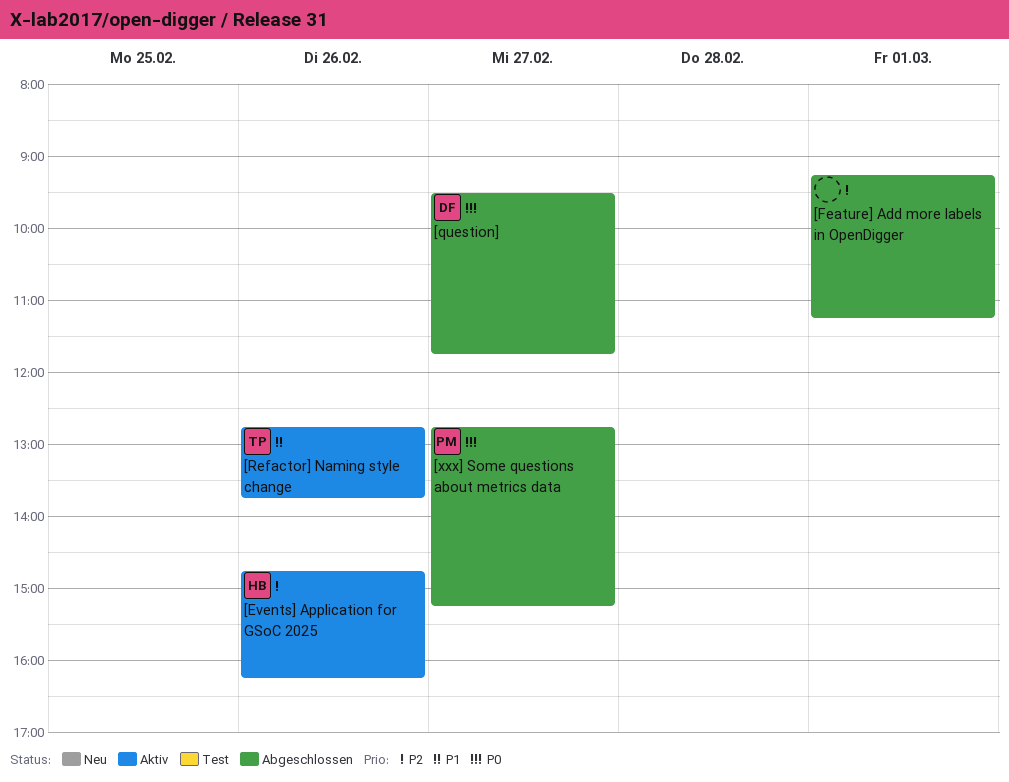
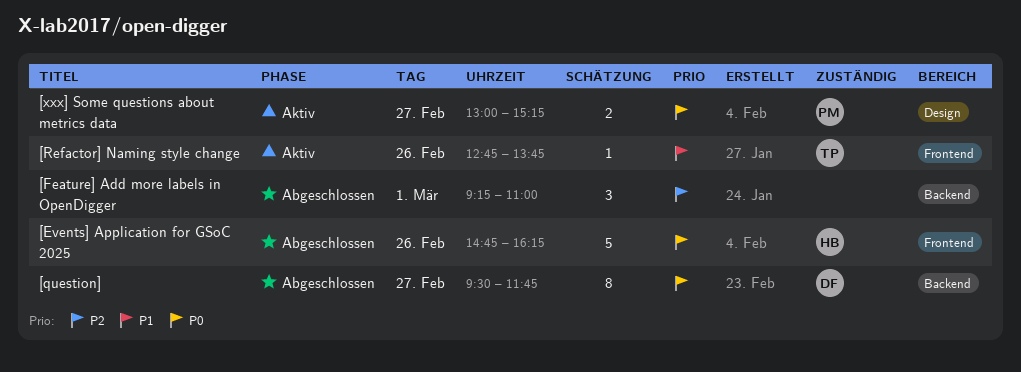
[Events] Application for GSoC 2025, status: Aktiv -> Abgeschlossen
[Events] Application for GSoC 2025, priority: P2 -> P0
[Feature] Add more labels in OpenDigger, ends: 11:15 -> 11:00
[xxx] Some questions about metrics data, status: Abgeschlossen -> Aktiv
[xxx] Some questions about metrics data, begins: 12:45 -> 13:00

